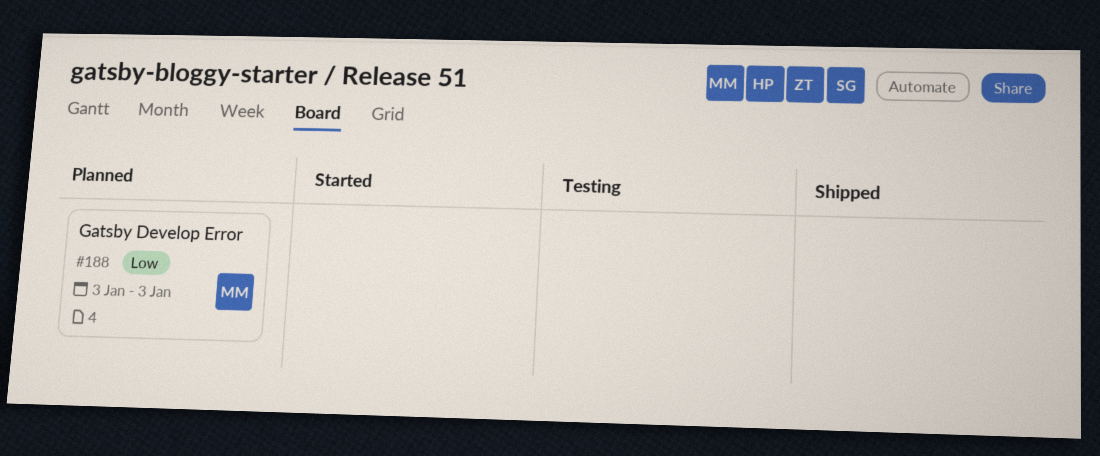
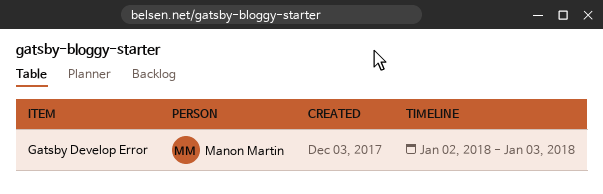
Gatsby Develop Error, start: Jan 3 -> Jan 2

